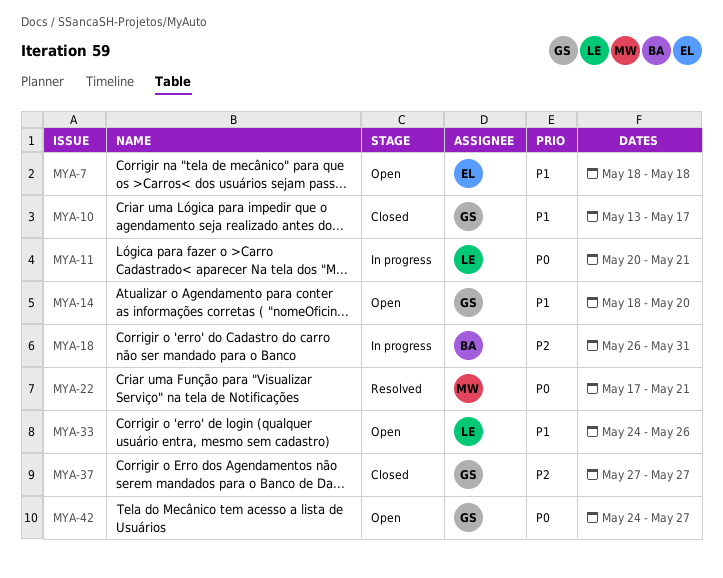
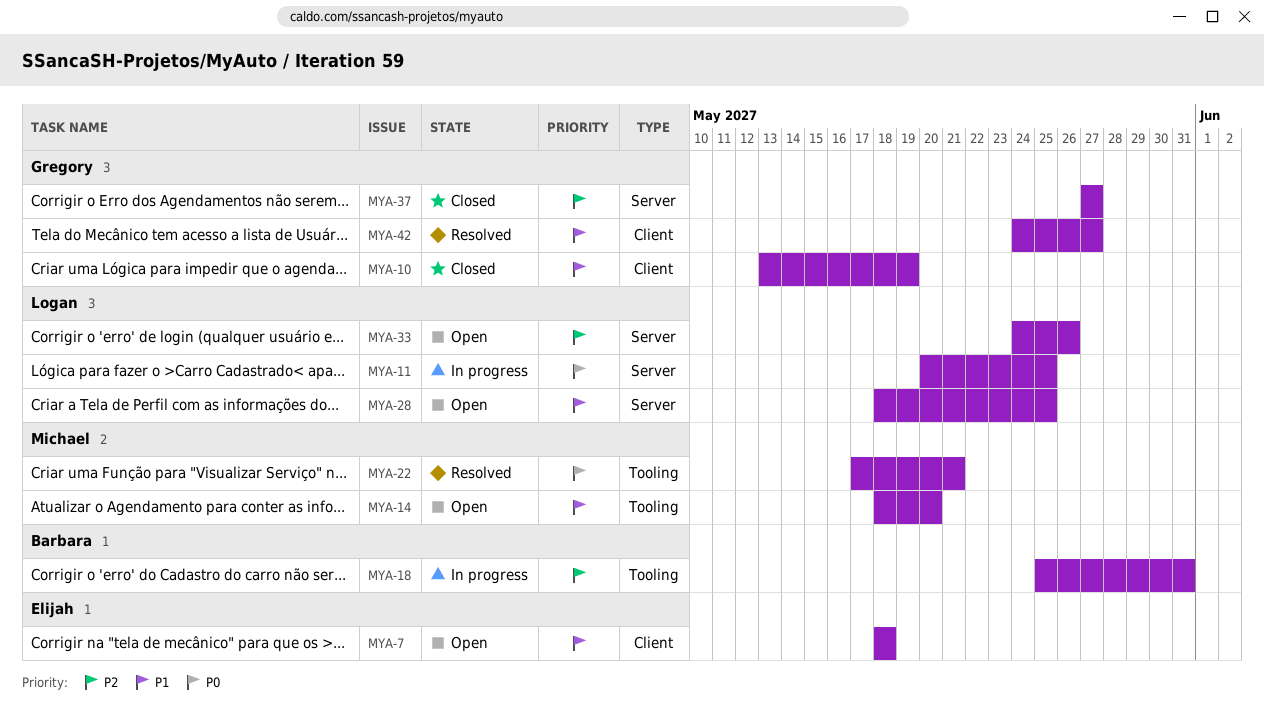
MYA-10, due: May 17 -> May 19
MYA-11, due: May 21 -> May 25
MYA-14, owner: Gregory -> Michael
MYA-18, start: May 26 -> May 25
MYA-28: none -> present
MYA-33, priority: P1 -> P2
MYA-42, status: Open -> Resolved
MYA-42, priority: P0 -> P1

